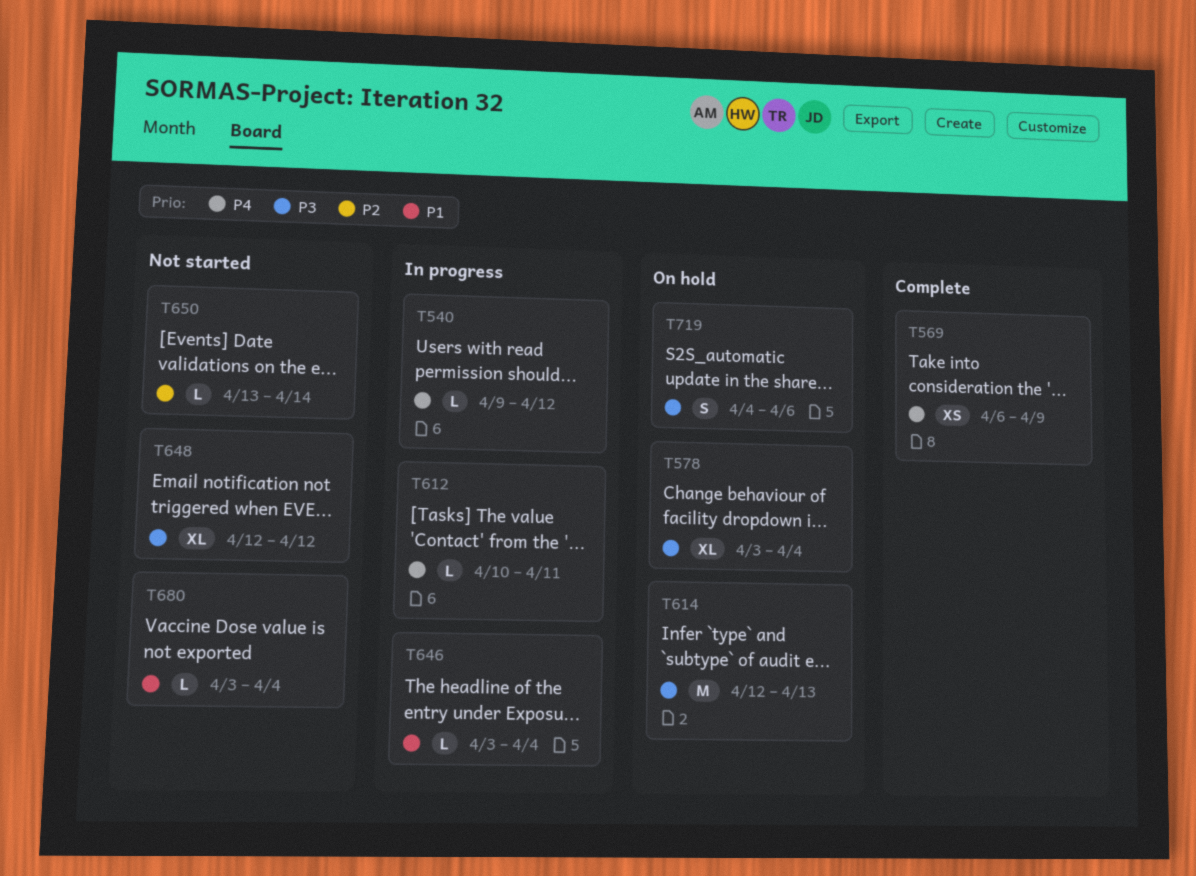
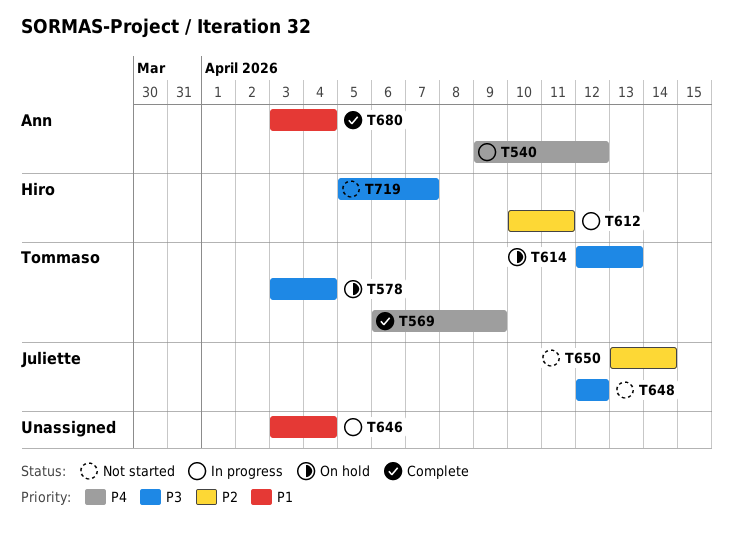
T612, priority: P4 -> P2
T680, status: Not started -> Complete
T719, status: On hold -> Not started
T719, start: Apr 4 -> Apr 5
T719, due: Apr 6 -> Apr 7

